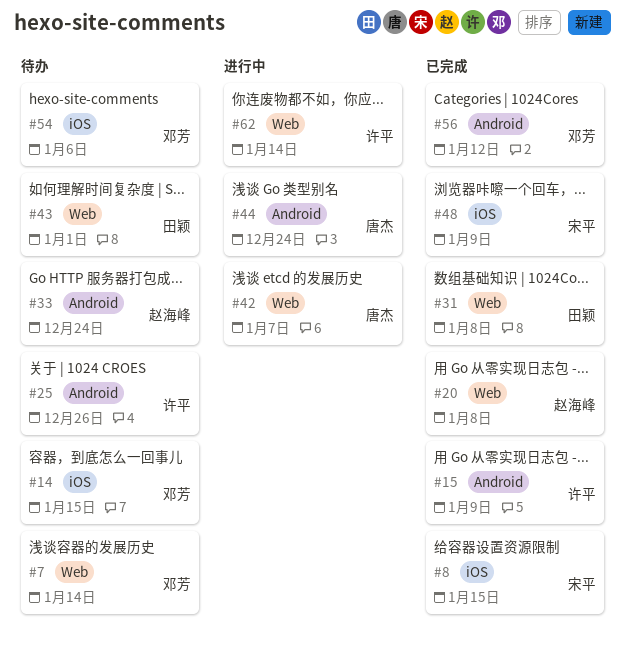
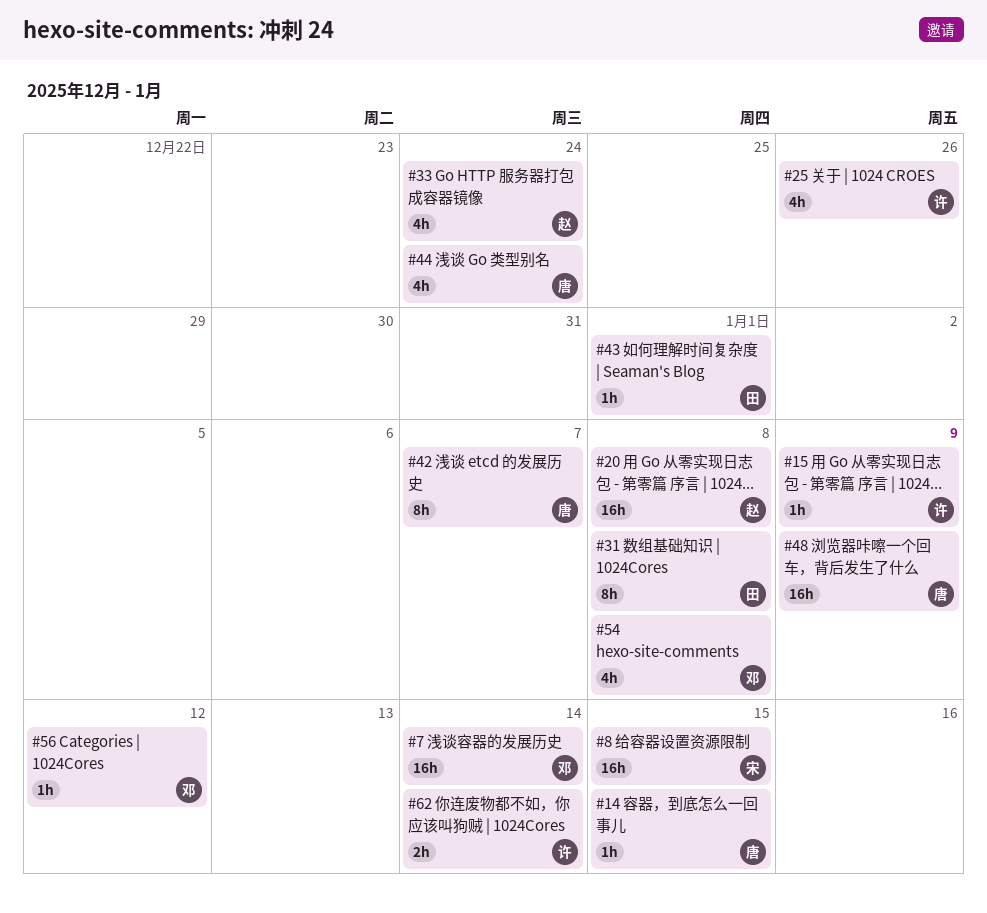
#14, owner: 邓芳 -> 唐杰
#48, owner: 宋平 -> 唐杰
#54, due: Jan 6 -> Jan 8

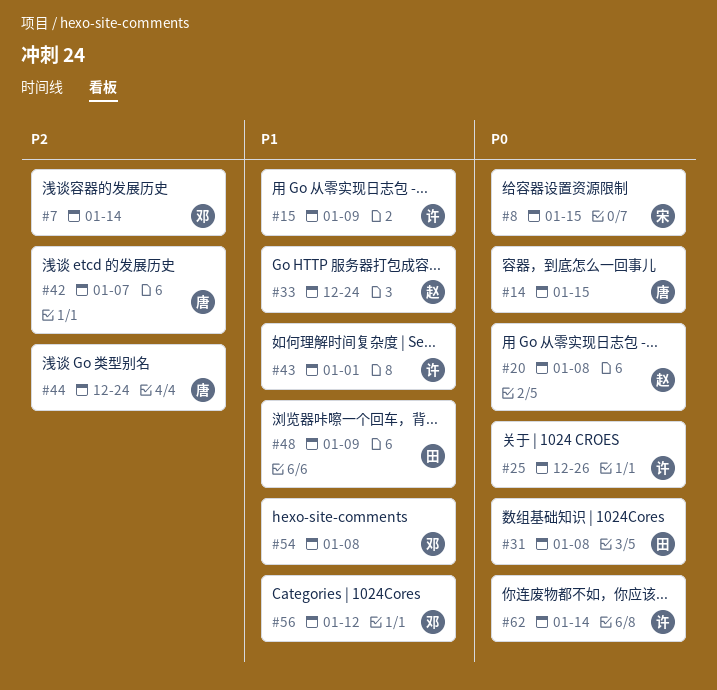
#43, owner: 田 -> 许
#48, owner: 唐 -> 田

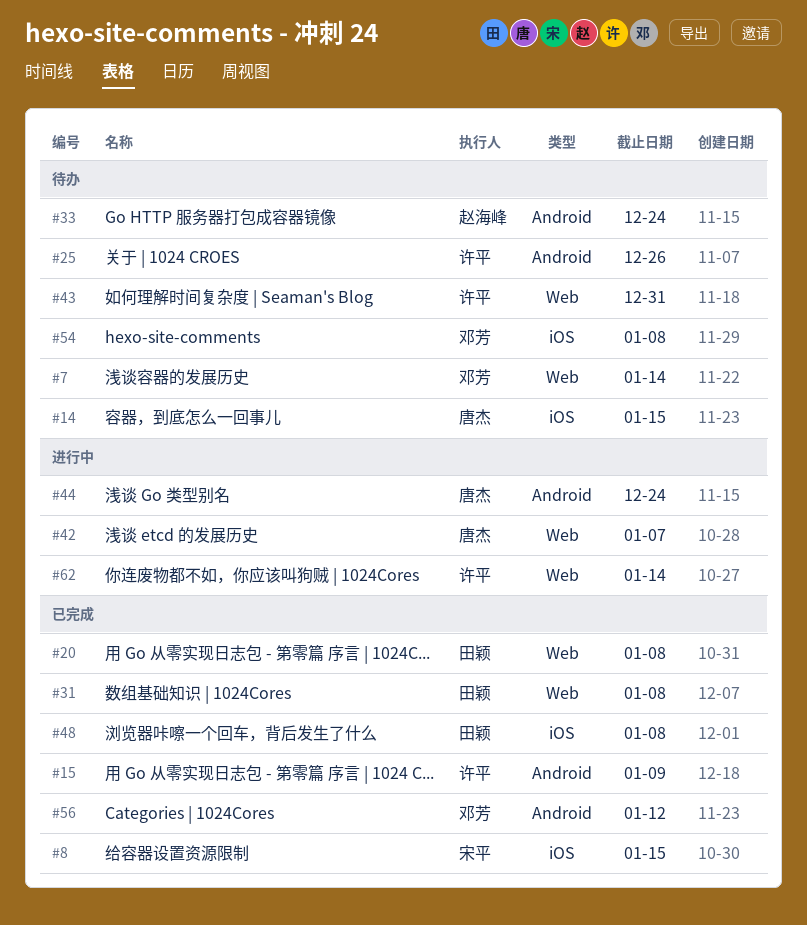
#20, owner: 赵海峰 -> 田颖
#43, due: Jan 1 -> Dec 31
#48, due: Jan 9 -> Jan 8

